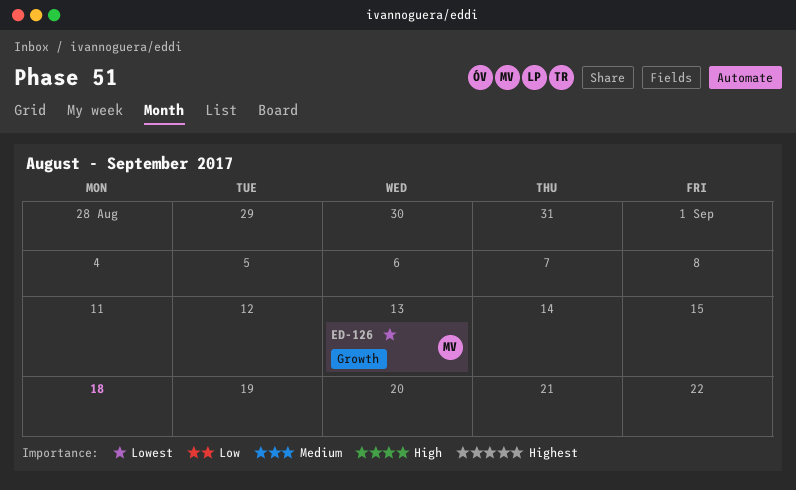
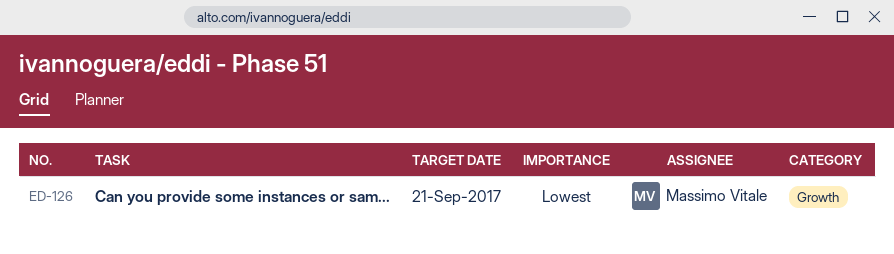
ED-126, due: Sep 13 -> Sep 21

